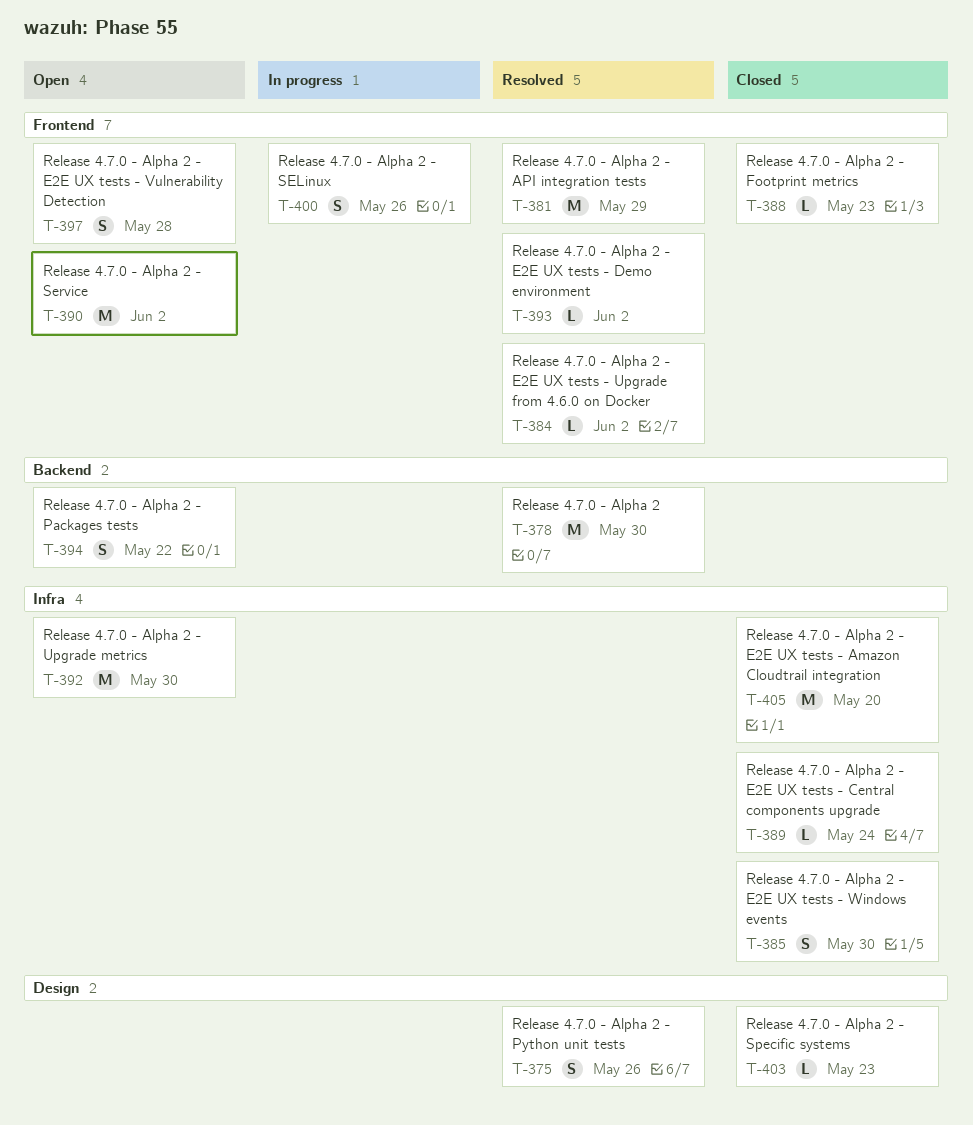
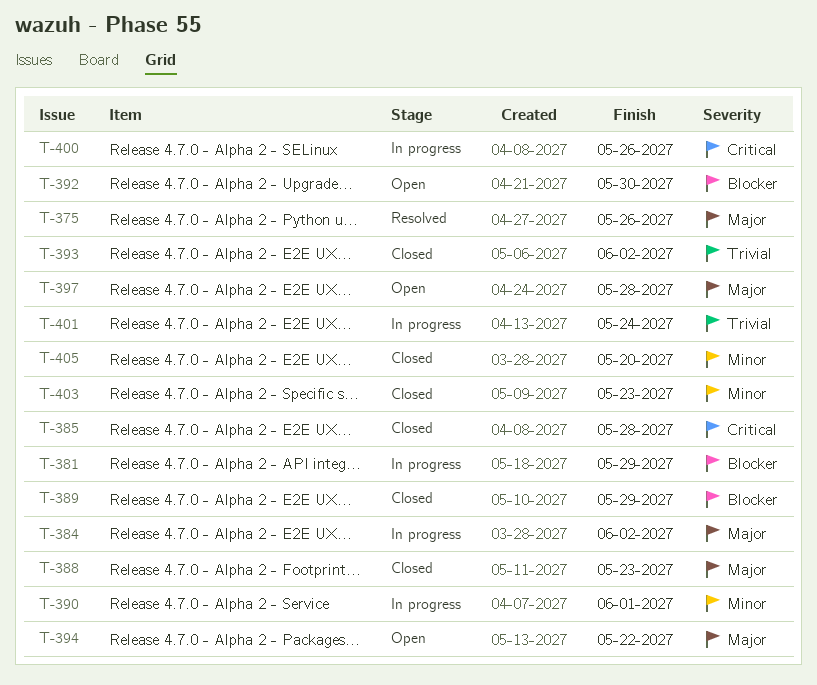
T-378: present -> none
T-381, status: Resolved -> In progress
T-384, status: Resolved -> In progress
T-385, due: May 30 -> May 28
T-389, due: May 24 -> May 29
T-390, status: Open -> In progress
T-390, due: Jun 2 -> Jun 1
T-393, status: Resolved -> Closed
T-401: none -> present

